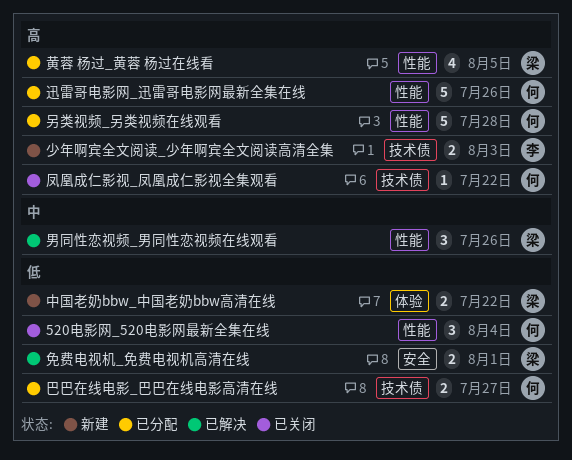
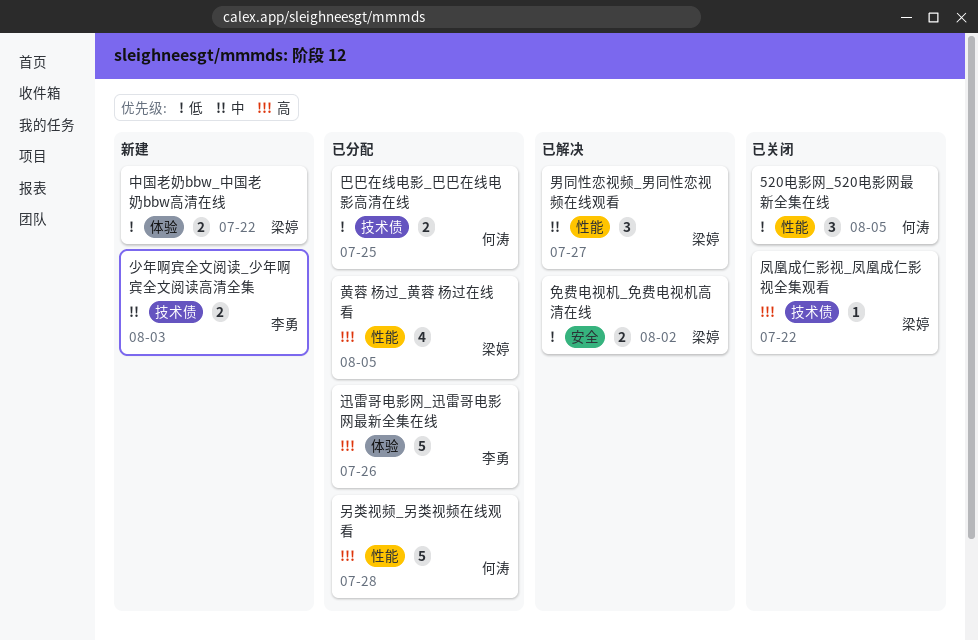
520电影网_520电影网最新全集在线, due: Aug 4 -> Aug 5
免费电视机_免费电视机高清在线, due: Aug 1 -> Aug 2
凤凰成仁影视_凤凰成仁影视全集观看, owner: 何涛 -> 梁婷
少年啊宾全文阅读_少年啊宾全文阅读高清全集, priority: 高 -> 中
巴巴在线电影_巴巴在线电影高清在线, due: Jul 27 -> Jul 25
男同性恋视频_男同性恋视频在线观看, due: Jul 26 -> Jul 27
迅雷哥电影网_迅雷哥电影网最新全集在线, owner: 何涛 -> 李勇
迅雷哥电影网_迅雷哥电影网最新全集在线, label: 性能 -> 体验

